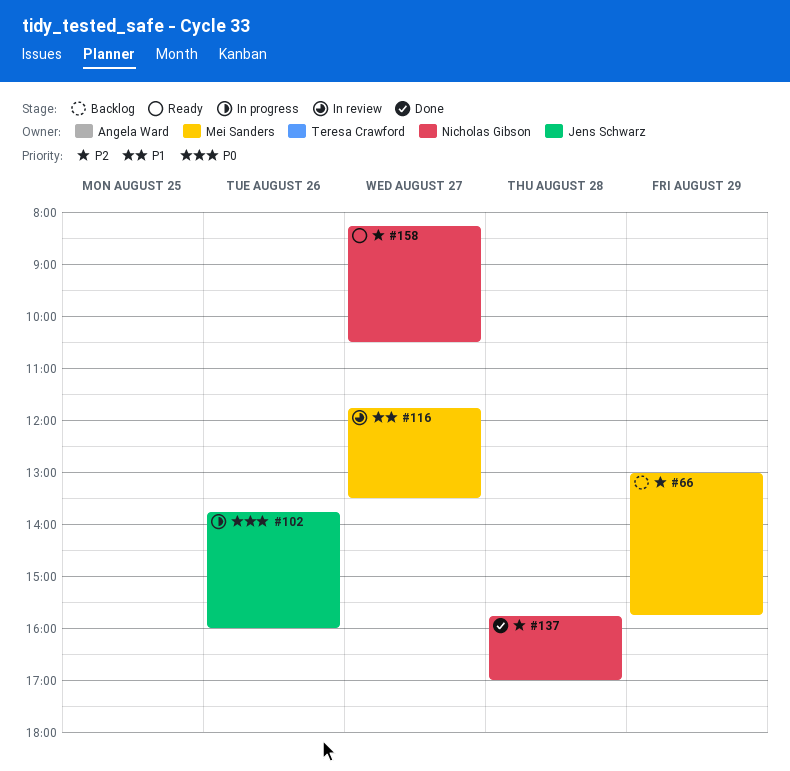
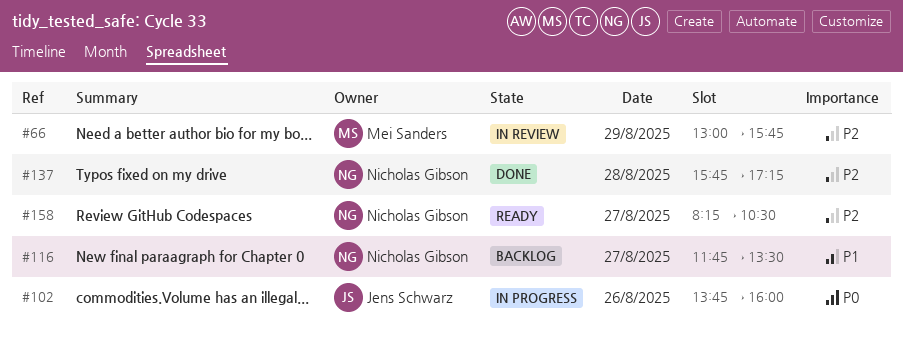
#66, status: Backlog -> In review
#116, status: In review -> Backlog
#116, owner: Mei Sanders -> Nicholas Gibson
#137, ends: 17:00 -> 17:15

